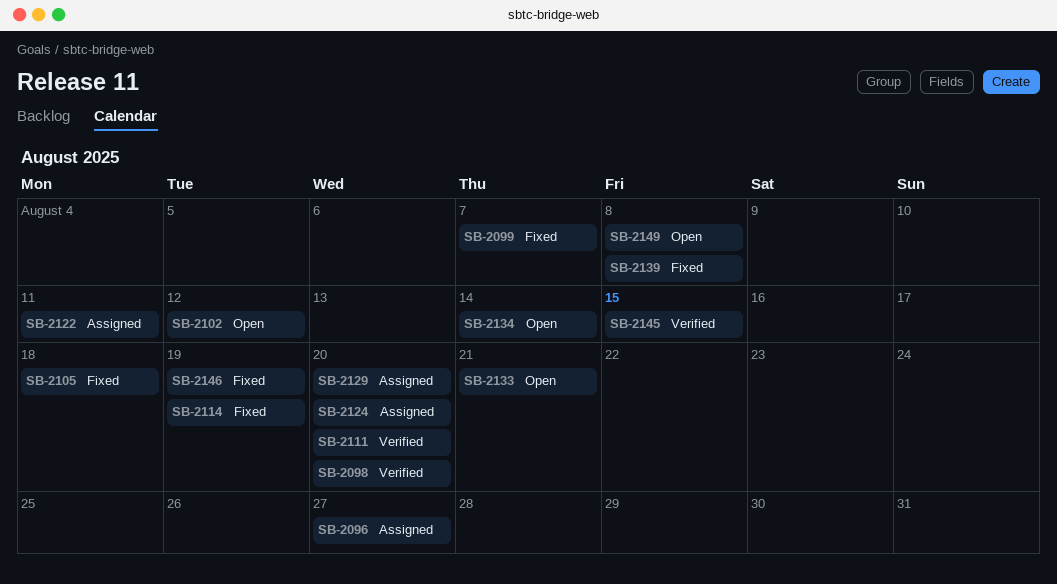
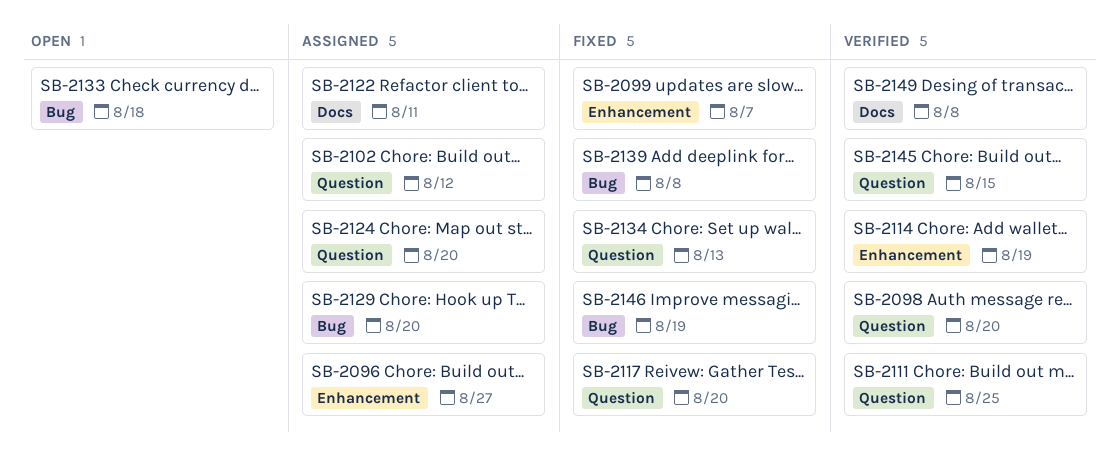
SB-2102, status: Open -> Assigned
SB-2105: present -> none
SB-2111, due: Aug 20 -> Aug 25
SB-2114, status: Fixed -> Verified
SB-2117: none -> present
SB-2133, due: Aug 21 -> Aug 18
SB-2134, status: Open -> Fixed
SB-2134, due: Aug 14 -> Aug 13
SB-2149, status: Open -> Verified

